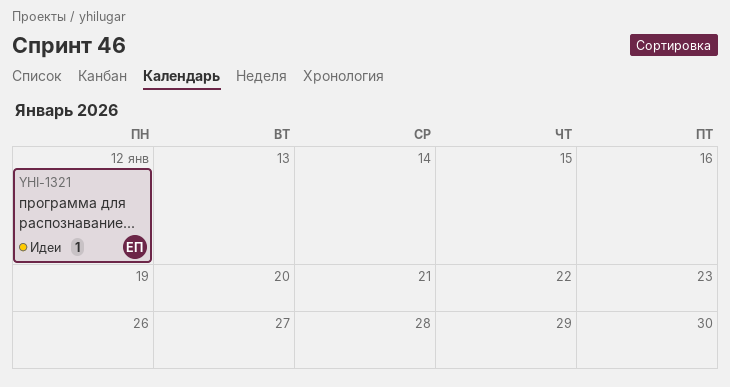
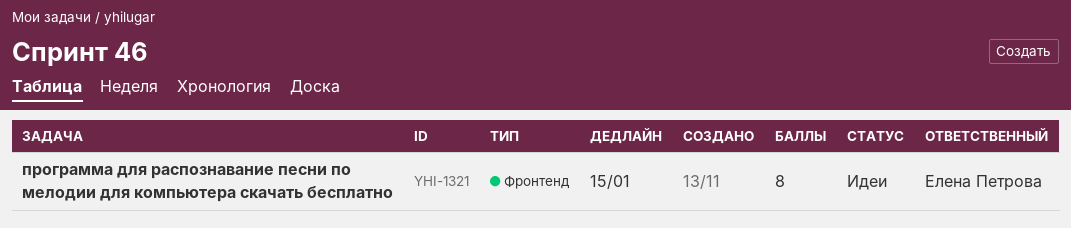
YHI-1321, estimate: 1 -> 8
YHI-1321, due: Jan 12 -> Jan 15

